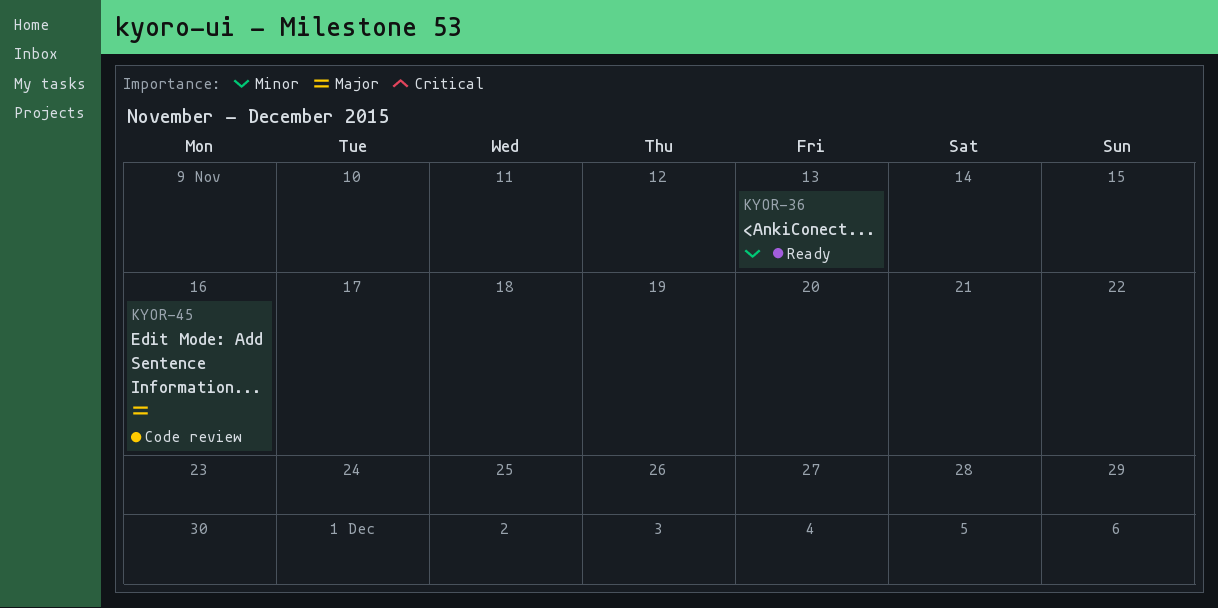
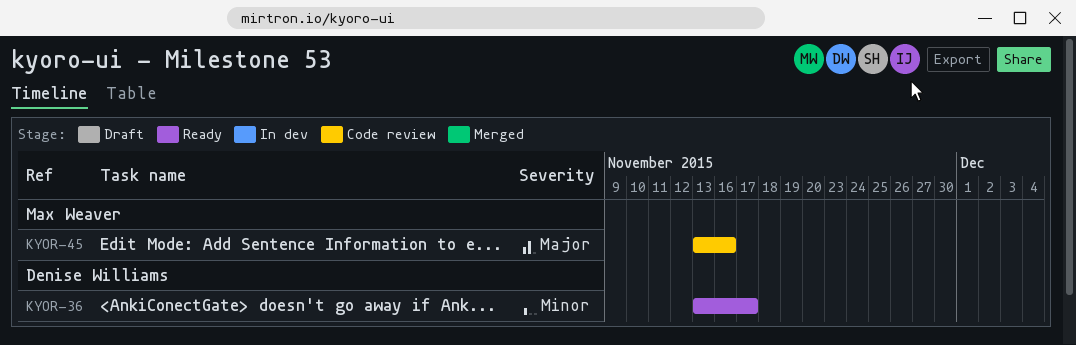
KYOR-36, due: Nov 13 -> Nov 17

